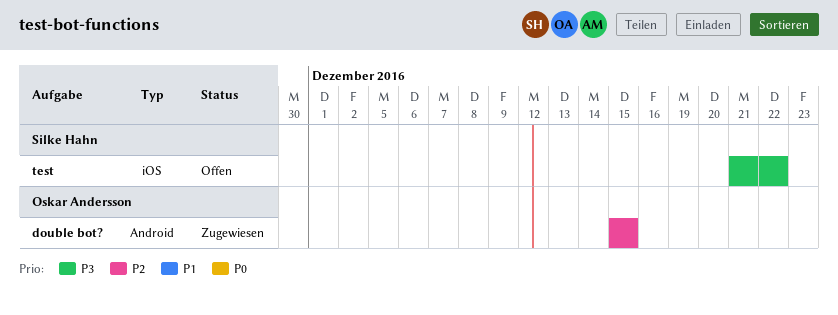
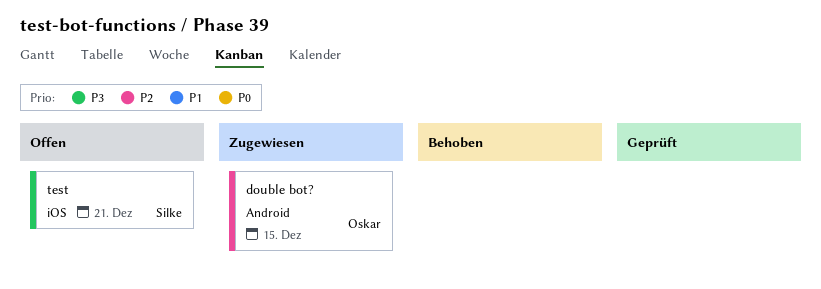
test, due: Dec 22 -> Dec 21

